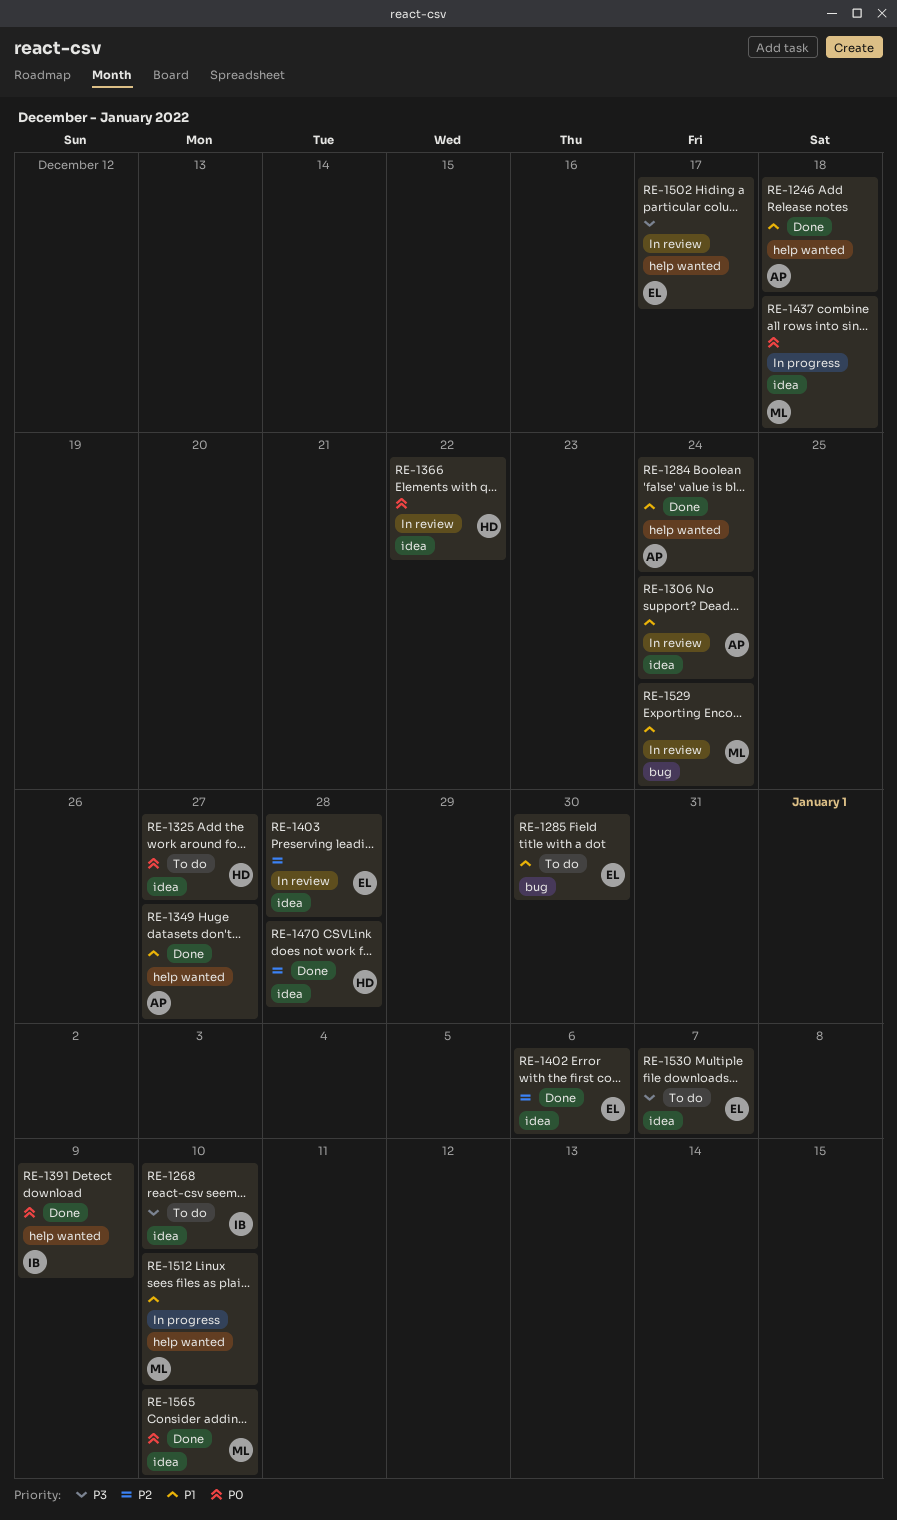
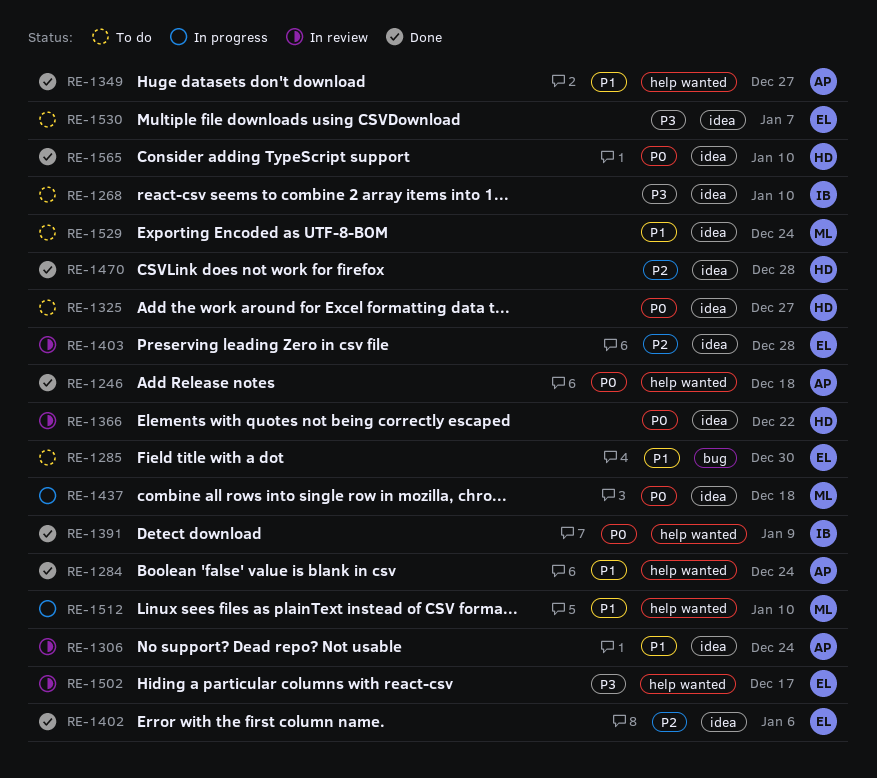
RE-1246, priority: P1 -> P0
RE-1529, status: In review -> To do
RE-1529, label: bug -> idea
RE-1565, owner: ML -> HD

